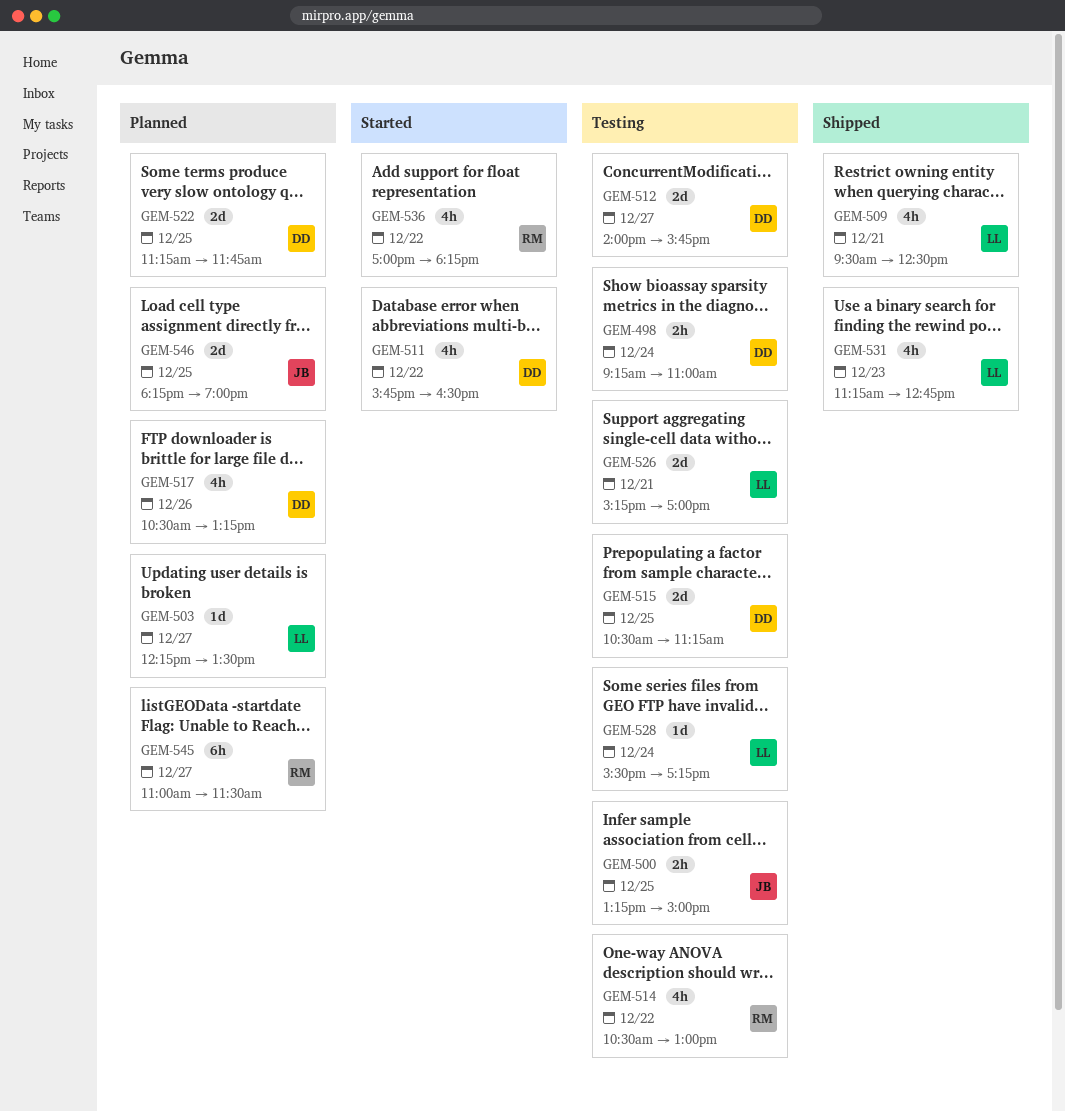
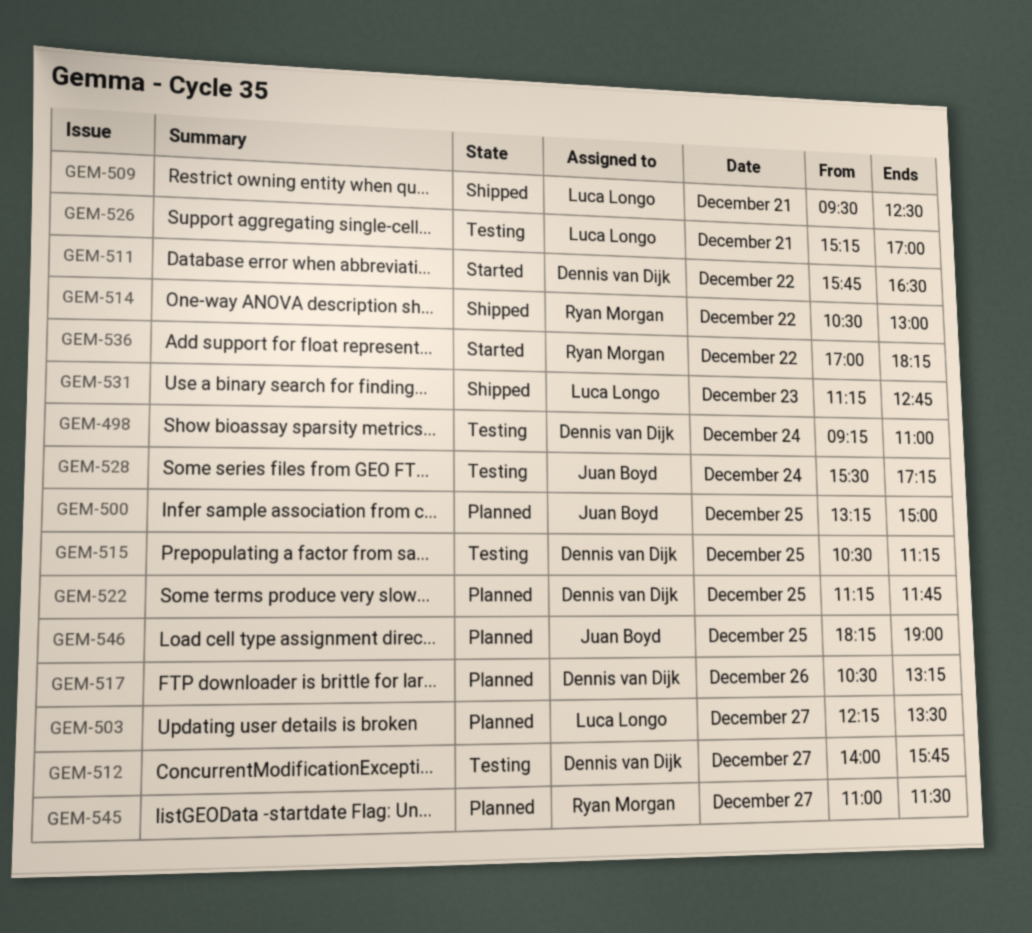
GEM-500, status: Testing -> Planned
GEM-514, status: Testing -> Shipped
GEM-528, owner: Luca Longo -> Juan Boyd

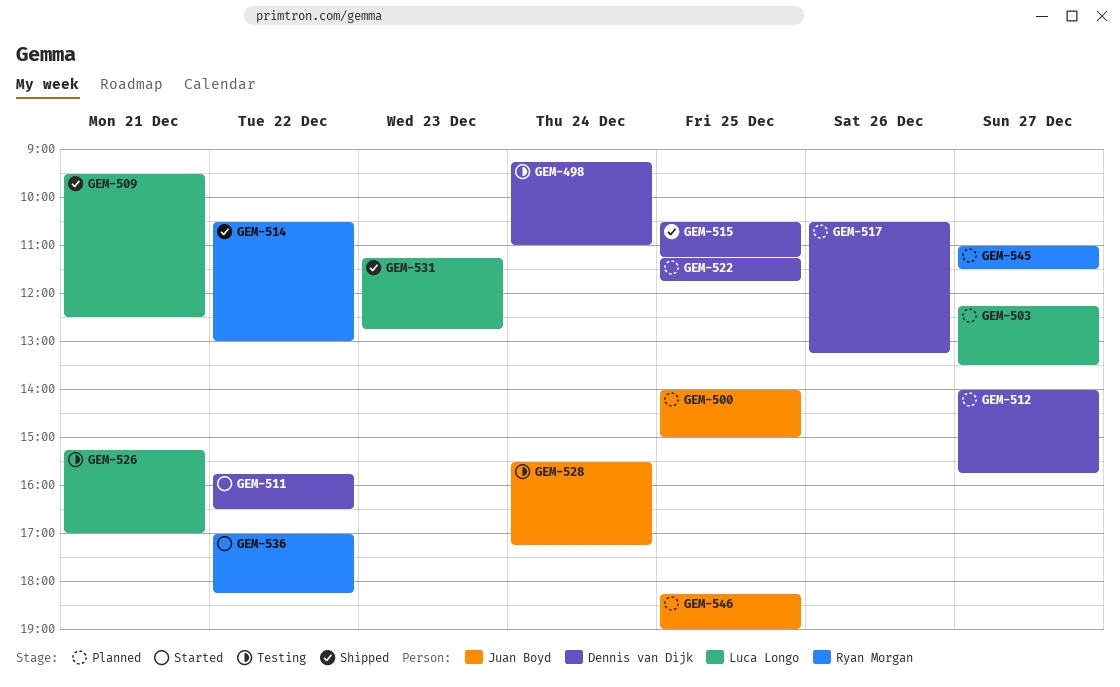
GEM-500, begins: 13:15 -> 14:00
GEM-512, status: Testing -> Planned
GEM-515, status: Testing -> Shipped

